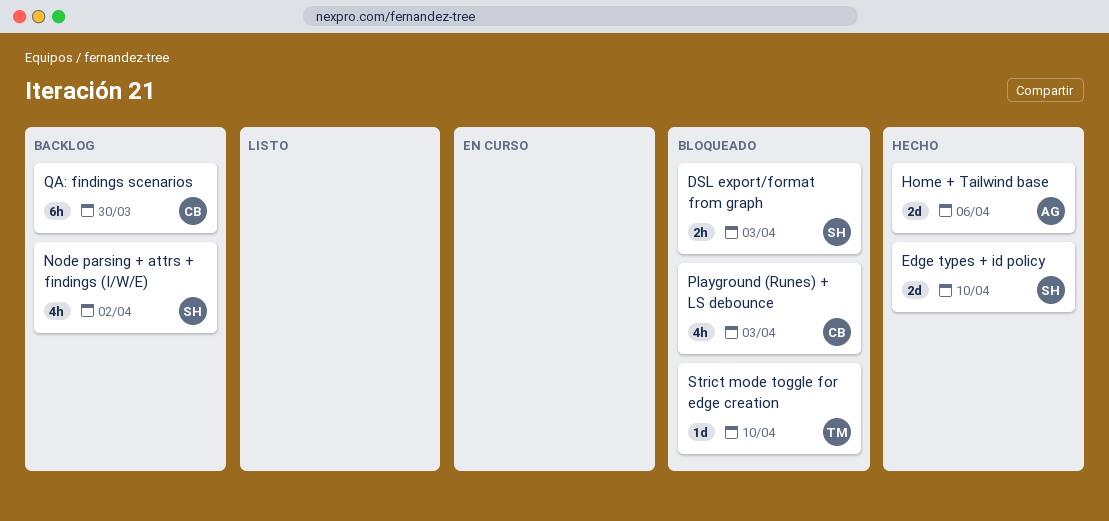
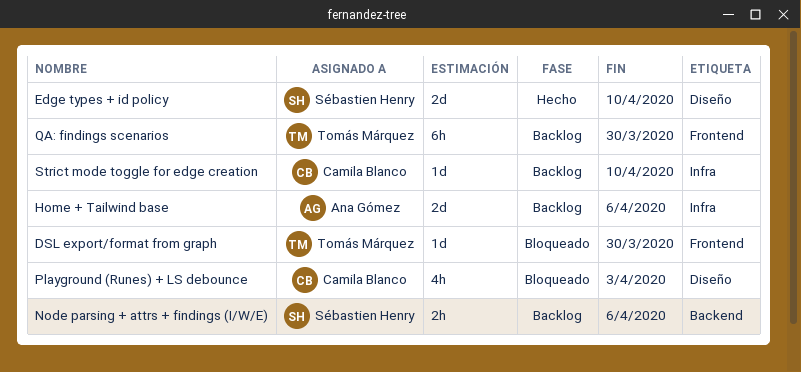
DSL export/format from graph, owner: Sébastien Henry -> Tomás Márquez
DSL export/format from graph, estimate: 2h -> 1d
DSL export/format from graph, due: Apr 3 -> Mar 30
Home + Tailwind base, status: Hecho -> Backlog
Node parsing + attrs + findings (I/W/E), estimate: 4h -> 2h
Node parsing + attrs + findings (I/W/E), due: Apr 2 -> Apr 6
QA: findings scenarios, owner: Camila Blanco -> Tomás Márquez
Strict mode toggle for edge creation, status: Bloqueado -> Backlog
Strict mode toggle for edge creation, owner: Tomás Márquez -> Camila Blanco

